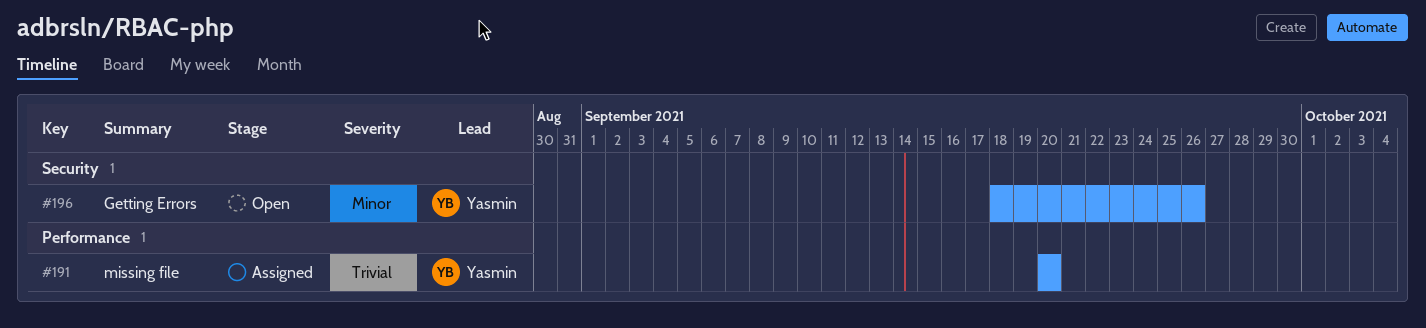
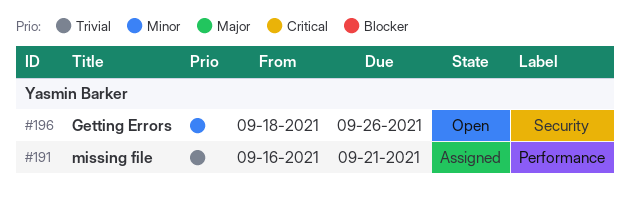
#191, start: Sep 20 -> Sep 16
#191, due: Sep 20 -> Sep 21

